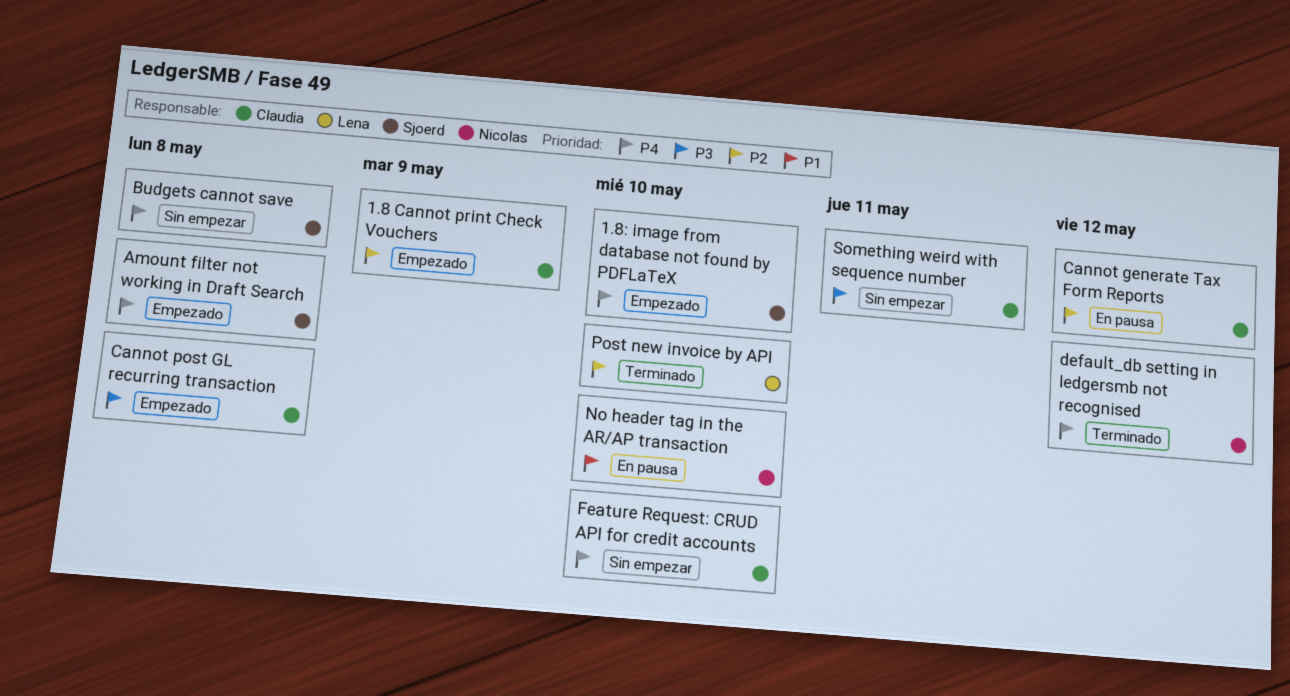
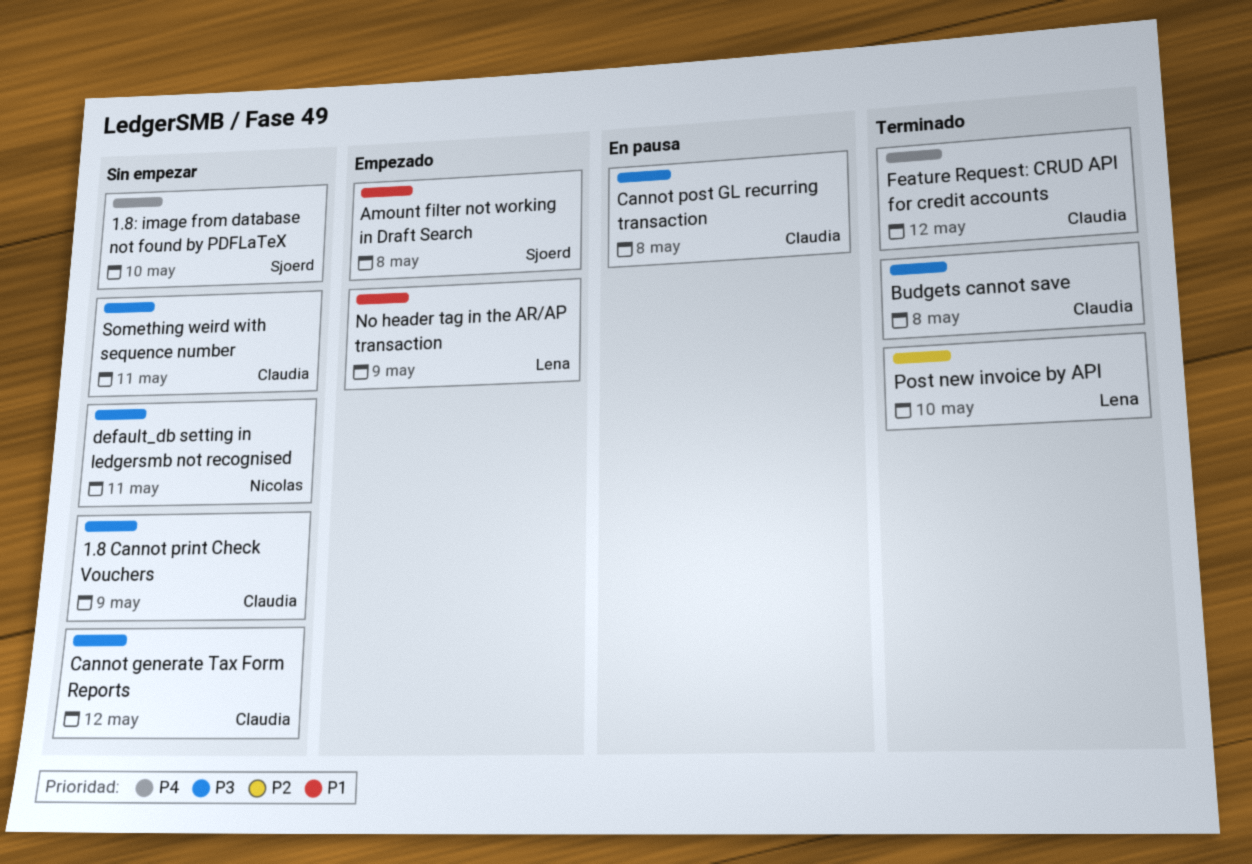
1.8 Cannot print Check Vouchers, status: Empezado -> Sin empezar
1.8 Cannot print Check Vouchers, priority: P2 -> P3
1.8: image from database not found by PDFLaTeX, status: Empezado -> Sin empezar
Amount filter not working in Draft Search, priority: P4 -> P1
Budgets cannot save, status: Sin empezar -> Terminado
Budgets cannot save, owner: Sjoerd -> Claudia
Budgets cannot save, priority: P4 -> P3
Cannot generate Tax Form Reports, status: En pausa -> Sin empezar
Cannot generate Tax Form Reports, priority: P2 -> P3
Cannot post GL recurring transaction, status: Empezado -> En pausa
default_db setting in ledgersmb not recognised, status: Terminado -> Sin empezar
default_db setting in ledgersmb not recognised, priority: P4 -> P3
default_db setting in ledgersmb not recognised, due: May 12 -> May 11
Feature Request: CRUD API for credit accounts, status: Sin empezar -> Terminado
Feature Request: CRUD API for credit accounts, due: May 10 -> May 12
No header tag in the AR/AP transaction, status: En pausa -> Empezado
No header tag in the AR/AP transaction, owner: Nicolas -> Lena
No header tag in the AR/AP transaction, due: May 10 -> May 9

